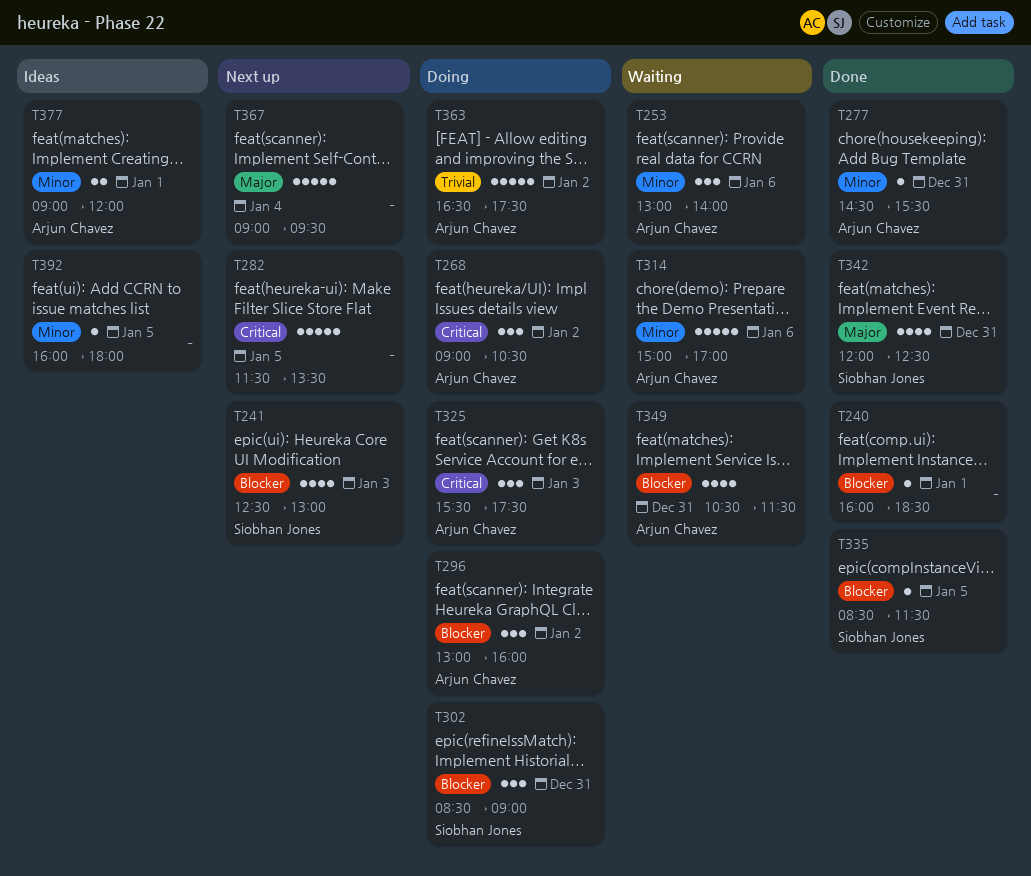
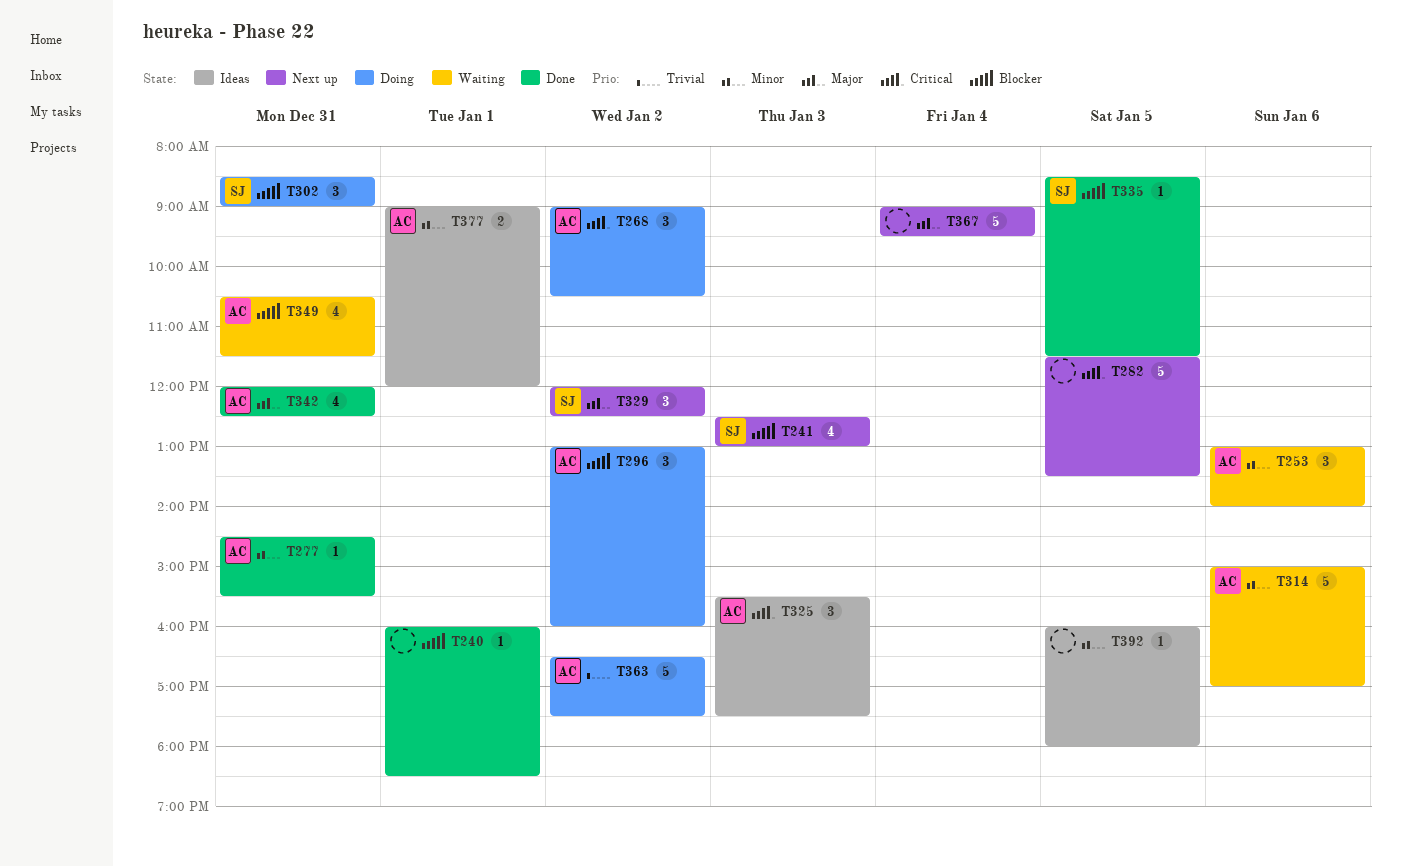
T325, status: Doing -> Ideas
T329: none -> present
T342, owner: Siobhan Jones -> Arjun Chavez

